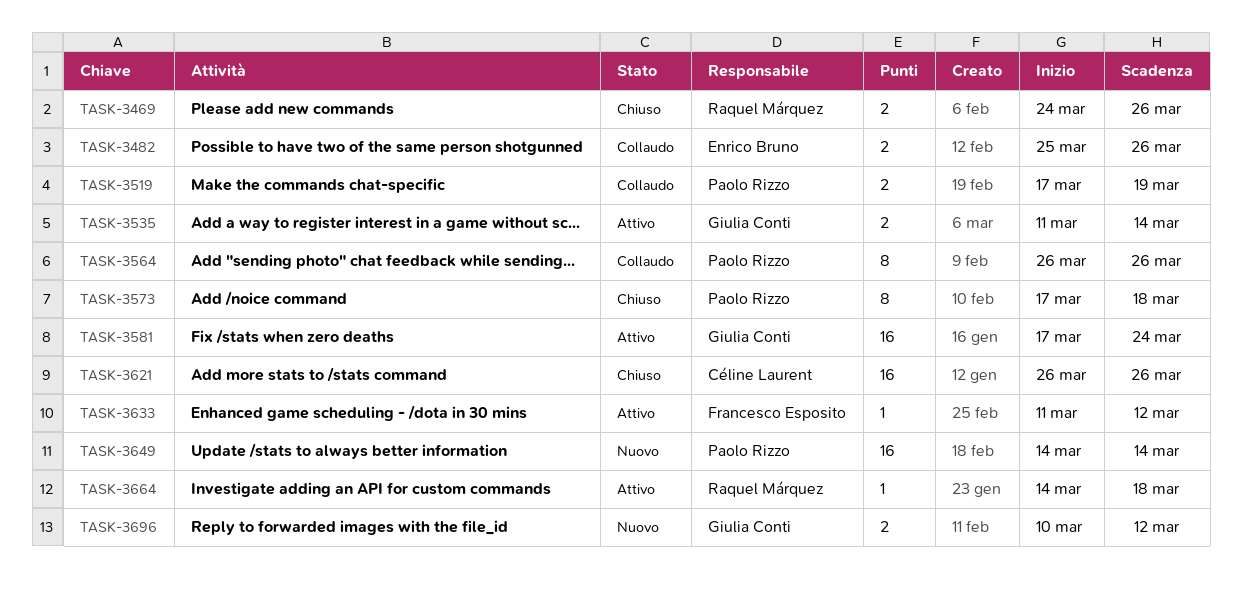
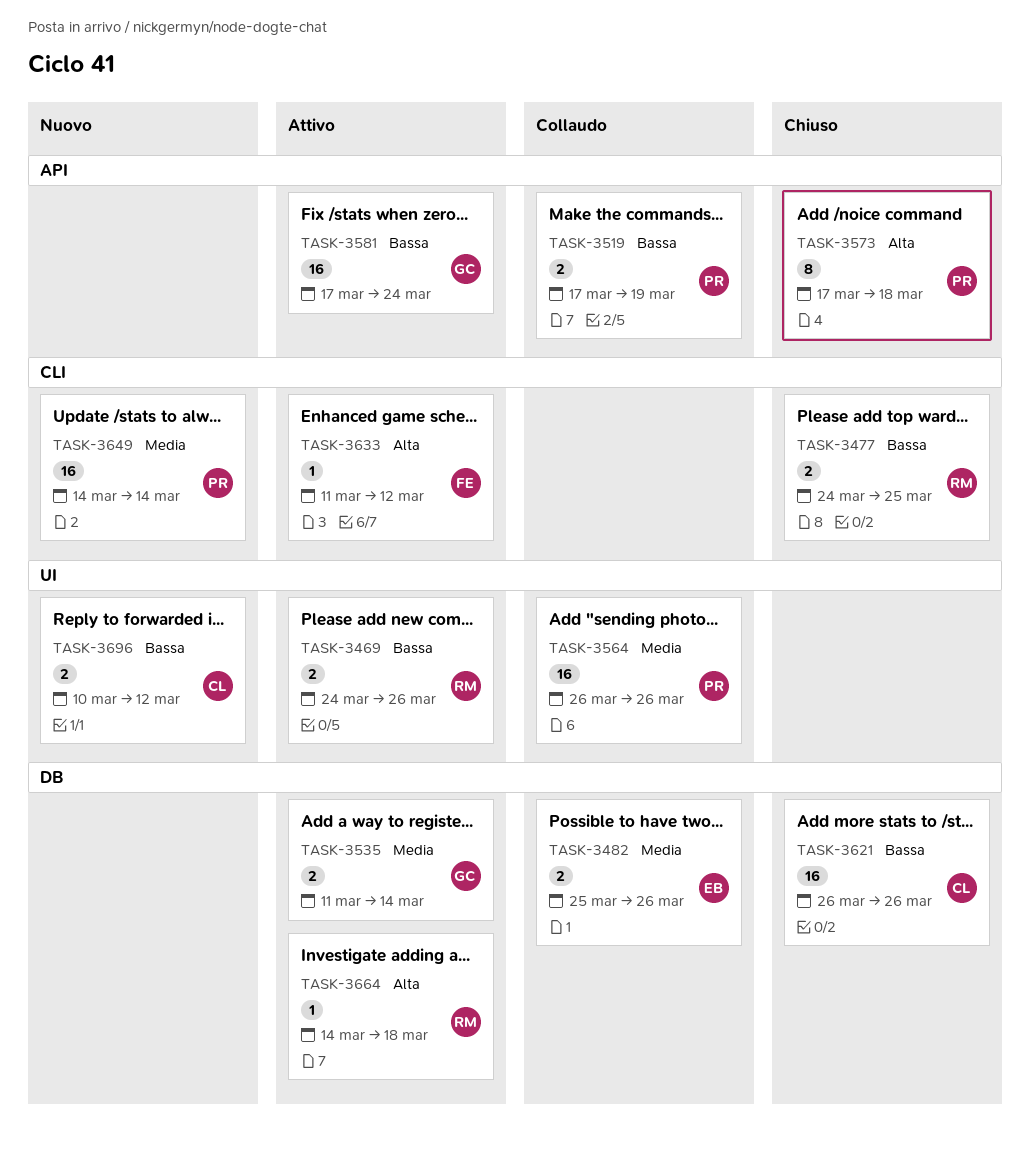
TASK-3469, status: Chiuso -> Attivo
TASK-3477: none -> present
TASK-3564, estimate: 8 -> 16
TASK-3696, owner: Giulia Conti -> Céline Laurent

